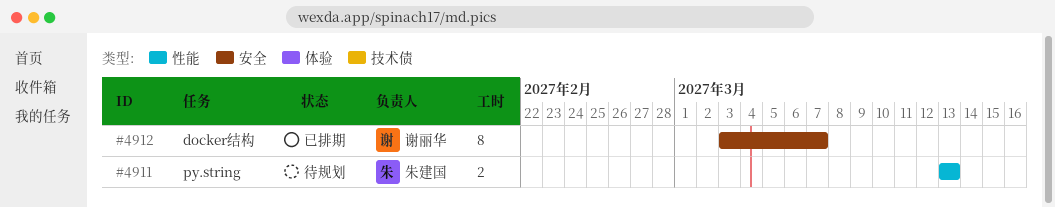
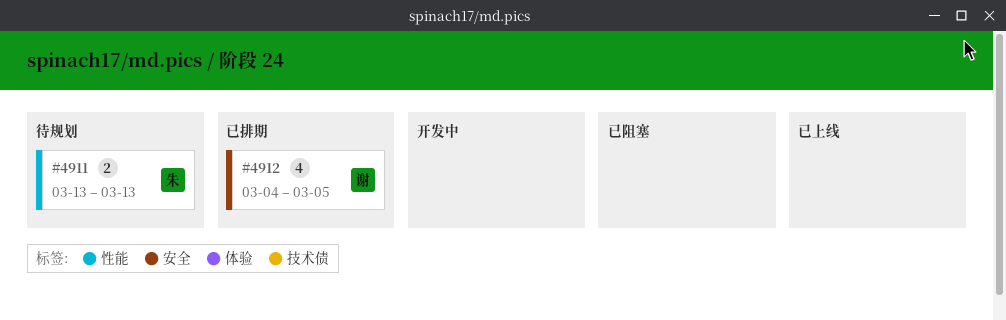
#4912, estimate: 8 -> 4
#4912, start: Mar 3 -> Mar 4
#4912, due: Mar 7 -> Mar 5

